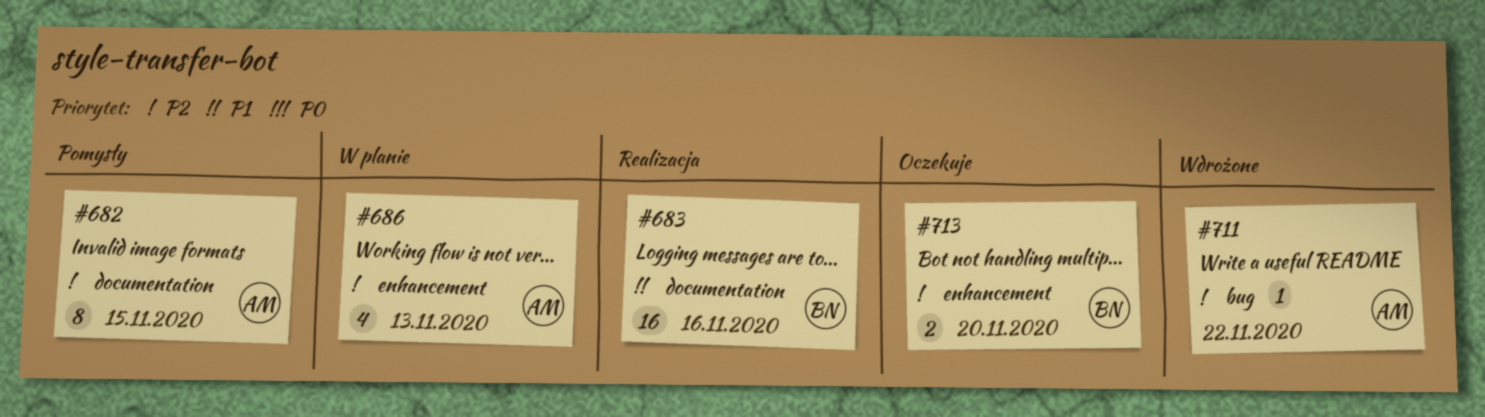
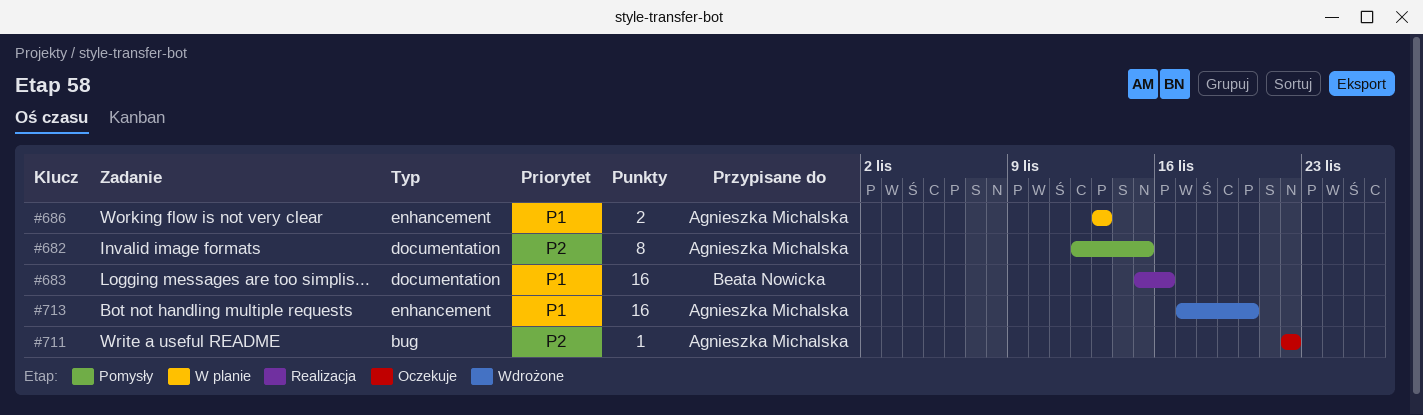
#686, priority: P2 -> P1
#686, estimate: 4 -> 2
#711, status: Wdrożone -> Oczekuje
#713, status: Oczekuje -> Wdrożone
#713, owner: Beata Nowicka -> Agnieszka Michalska
#713, priority: P2 -> P1
#713, estimate: 2 -> 16

